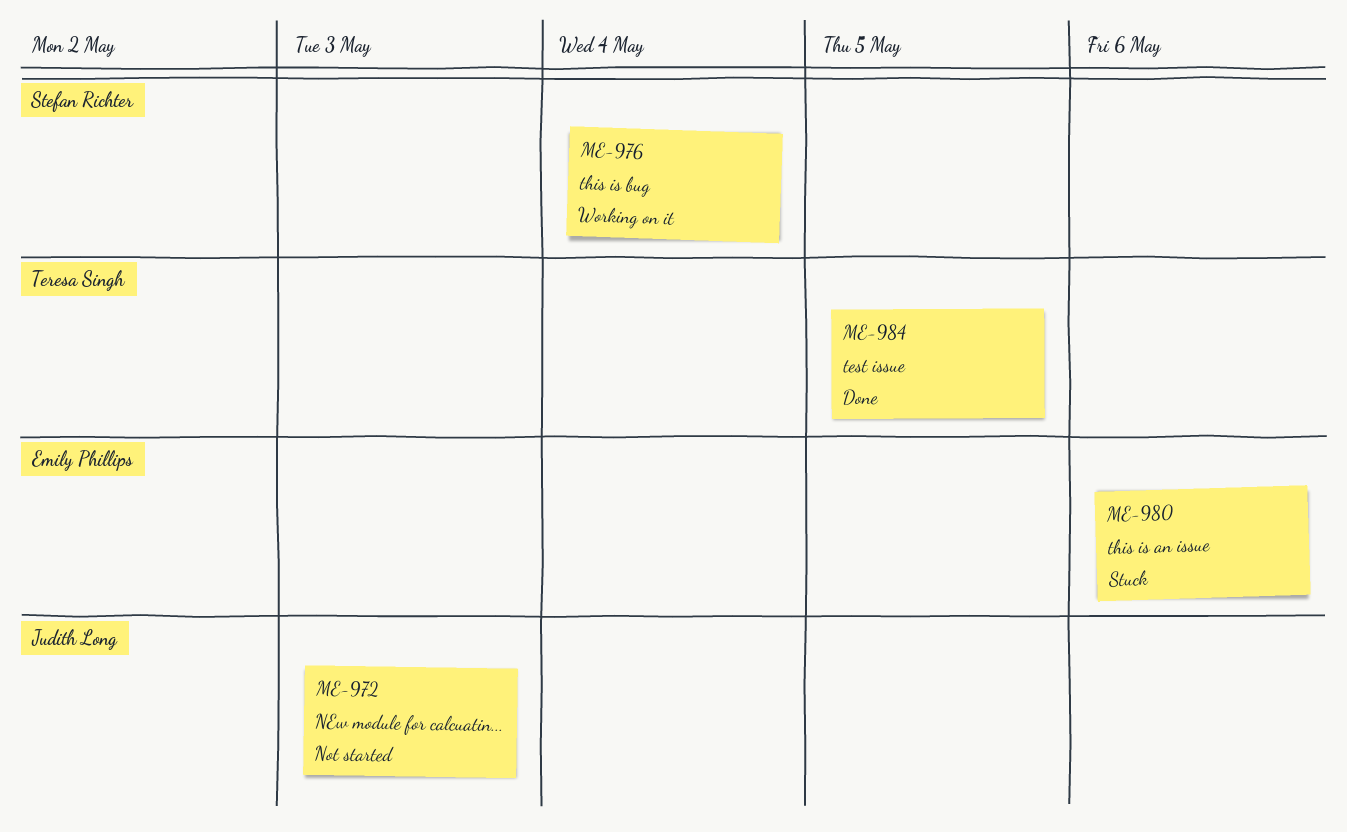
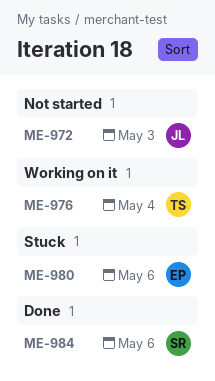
ME-976, owner: Stefan Richter -> Teresa Singh
ME-984, owner: Teresa Singh -> Stefan Richter
ME-984, due: May 5 -> May 6

